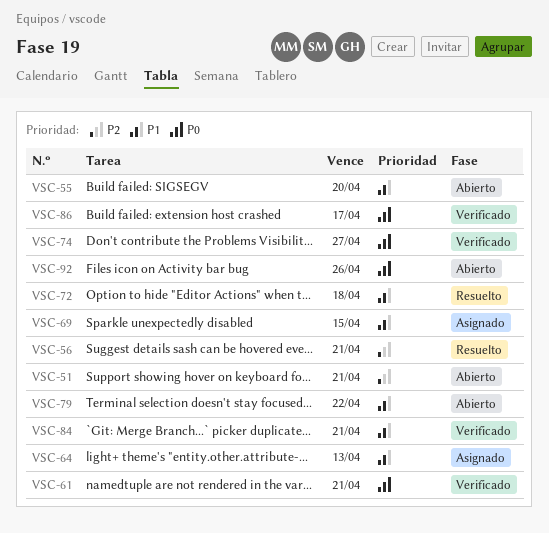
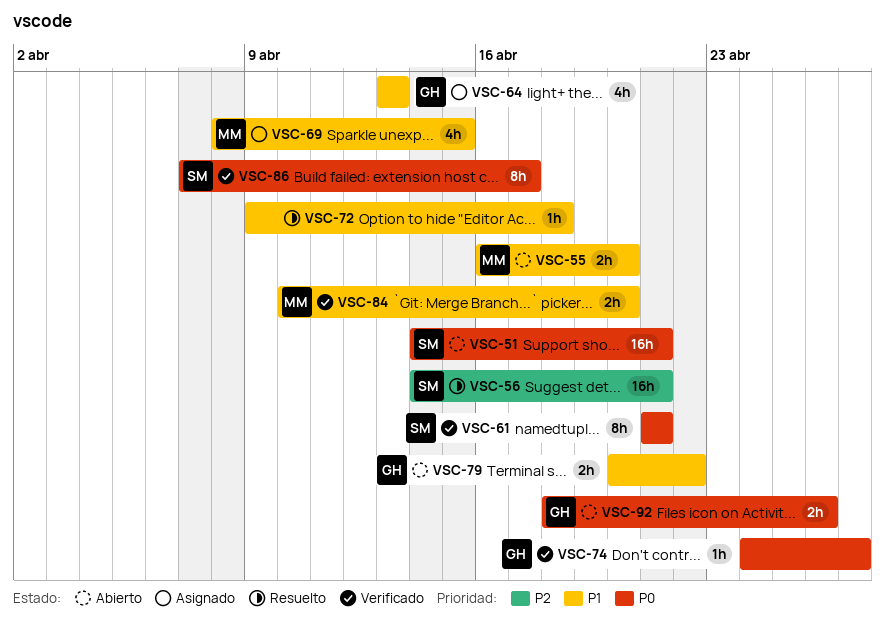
VSC-51, priority: P2 -> P0
VSC-84, due: Apr 21 -> Apr 20

